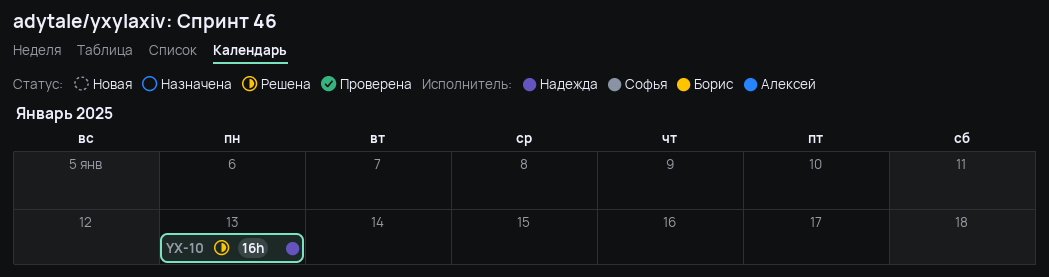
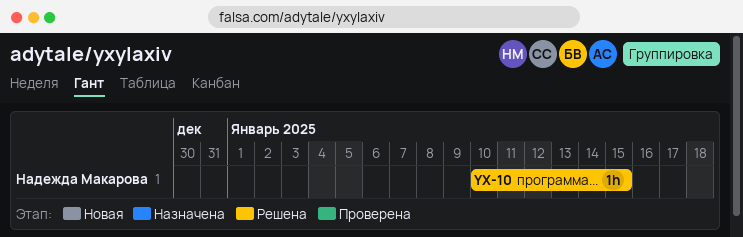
YX-10, estimate: 16h -> 1h
YX-10, due: Jan 13 -> Jan 15

